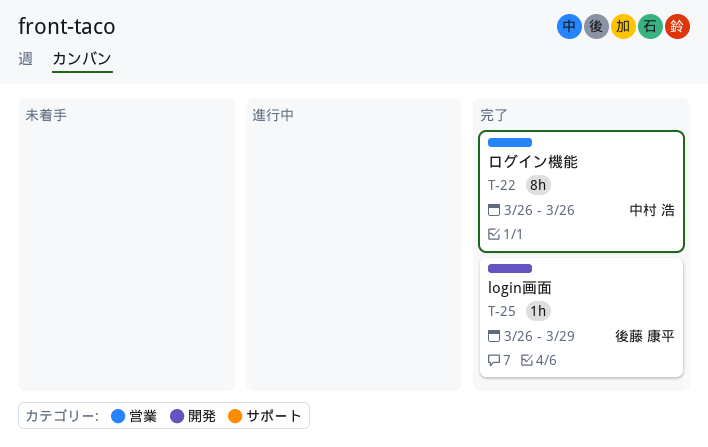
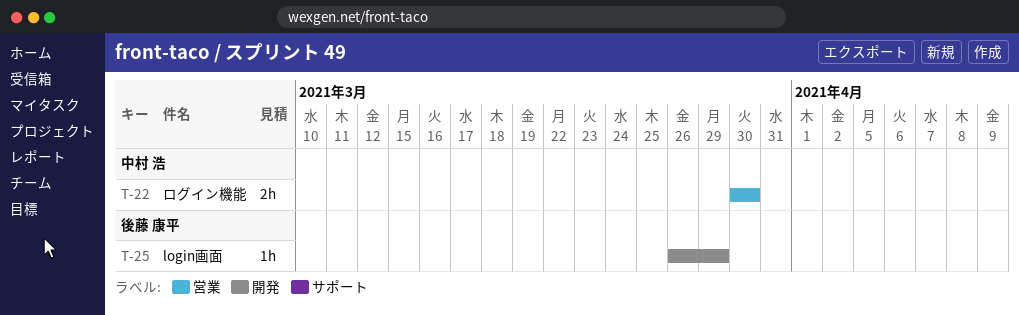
T-22, estimate: 8h -> 2h
T-22, start: Mar 26 -> Mar 30
T-22, due: Mar 26 -> Mar 30

